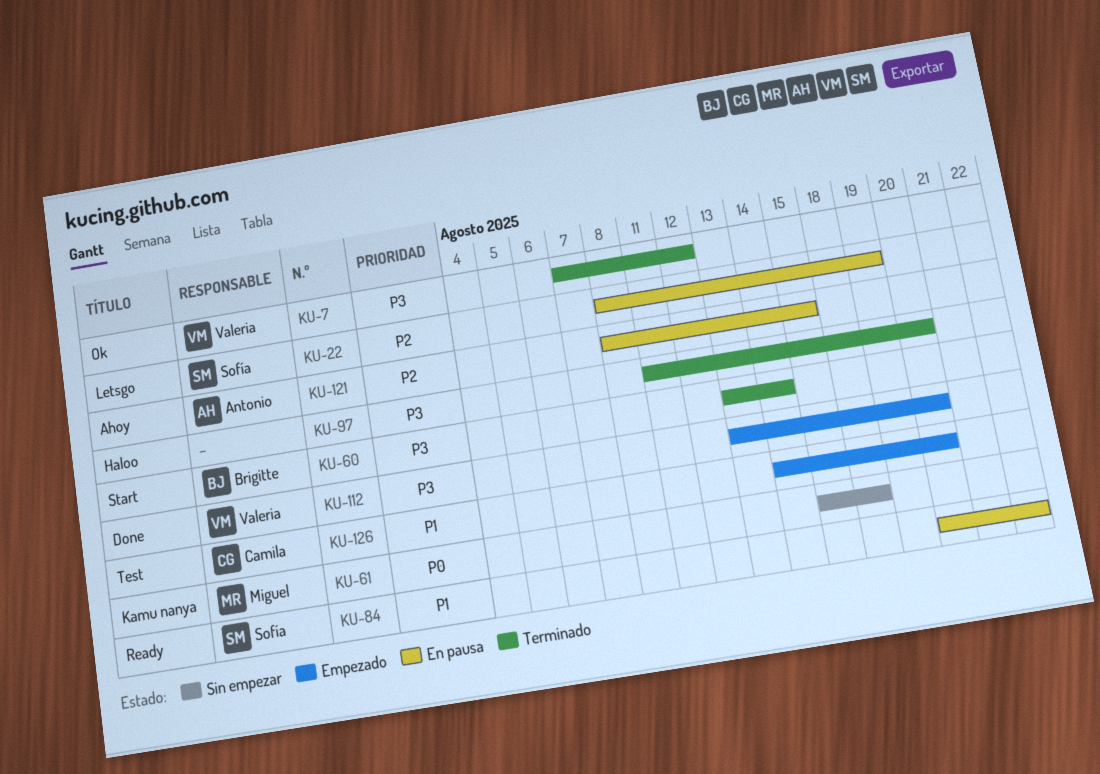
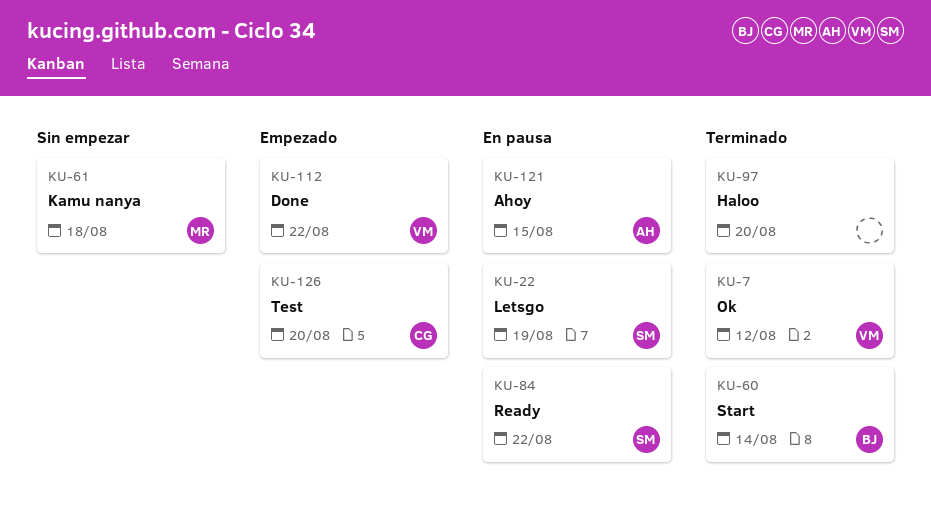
KU-112, due: Aug 20 -> Aug 22

